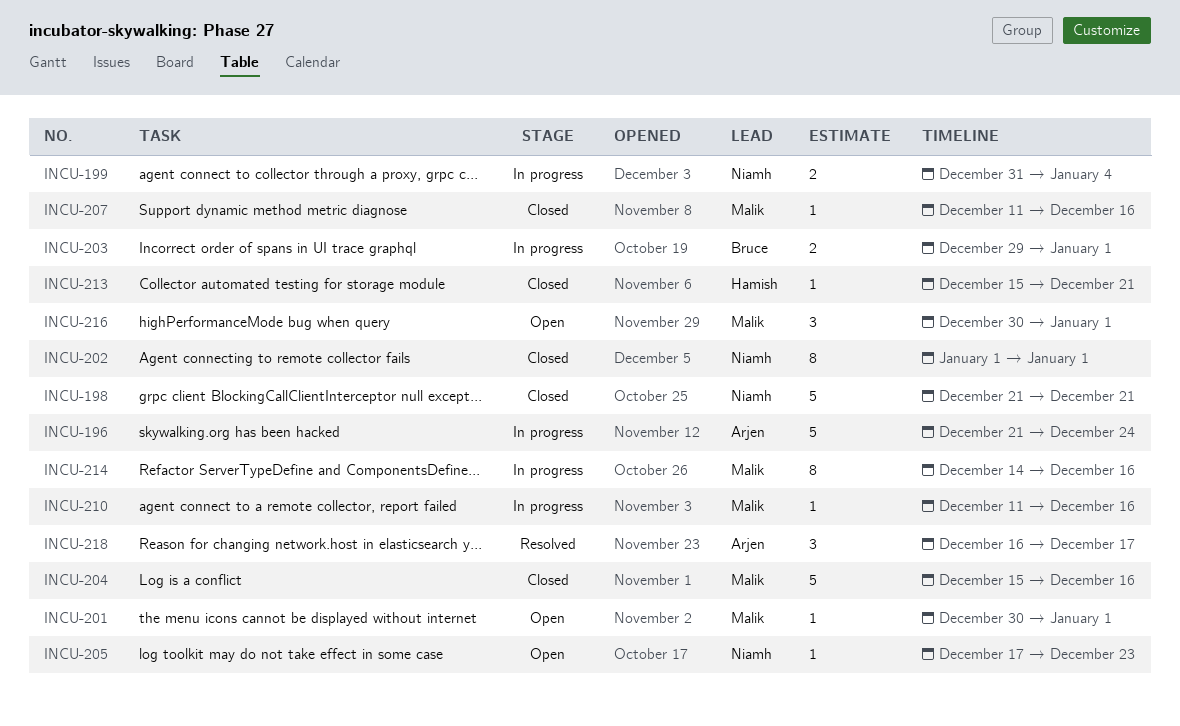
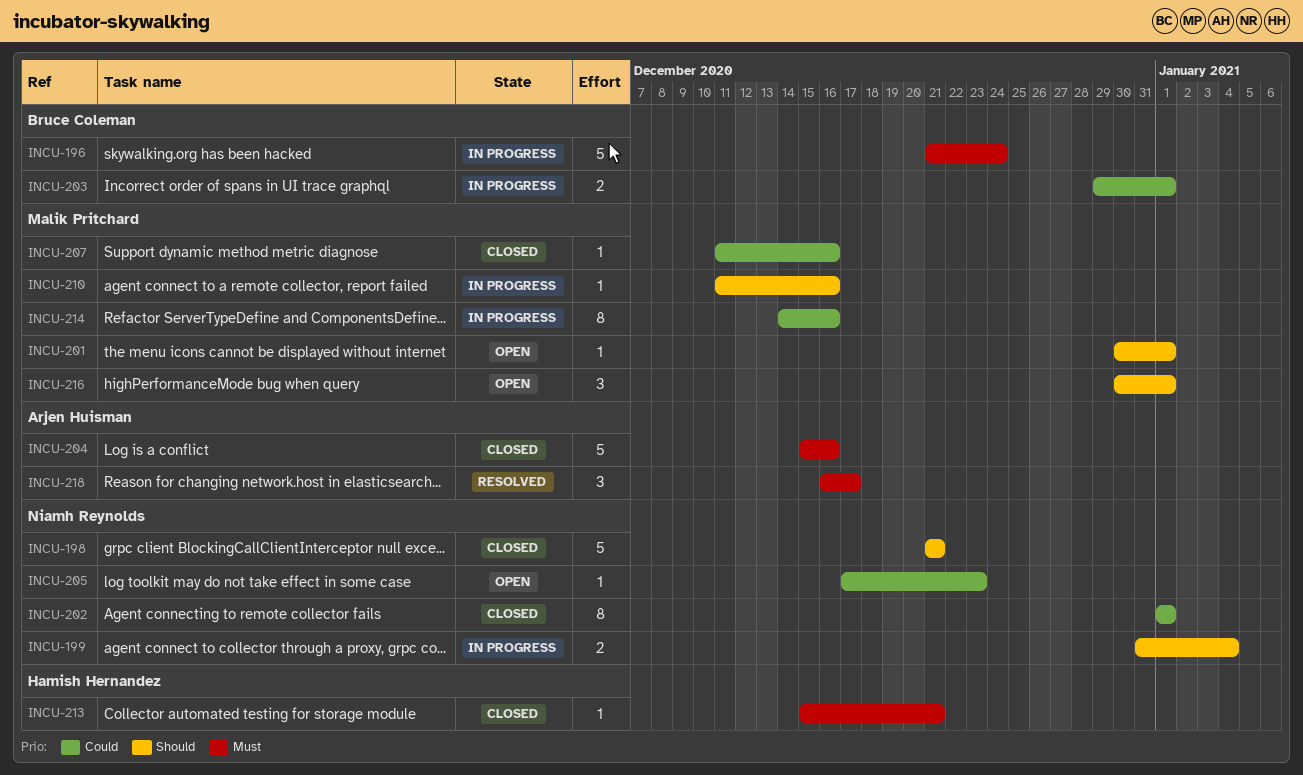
INCU-196, owner: Arjen Huisman -> Bruce Coleman
INCU-204, owner: Malik Pritchard -> Arjen Huisman

